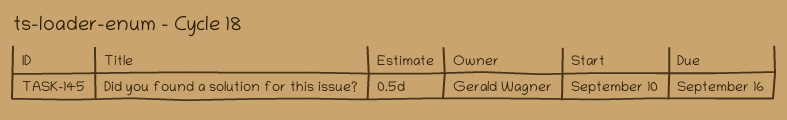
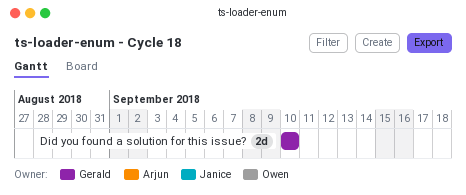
Did you found a solution for this issue?, estimate: 0.5d -> 2d
Did you found a solution for this issue?, due: Sep 16 -> Sep 10

